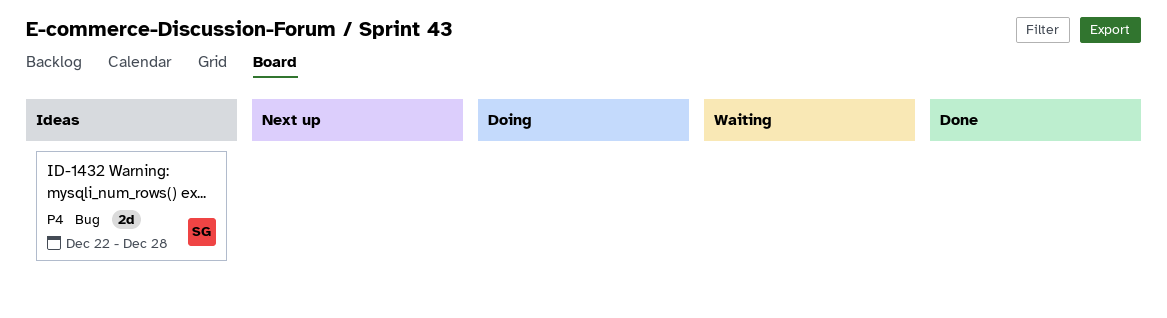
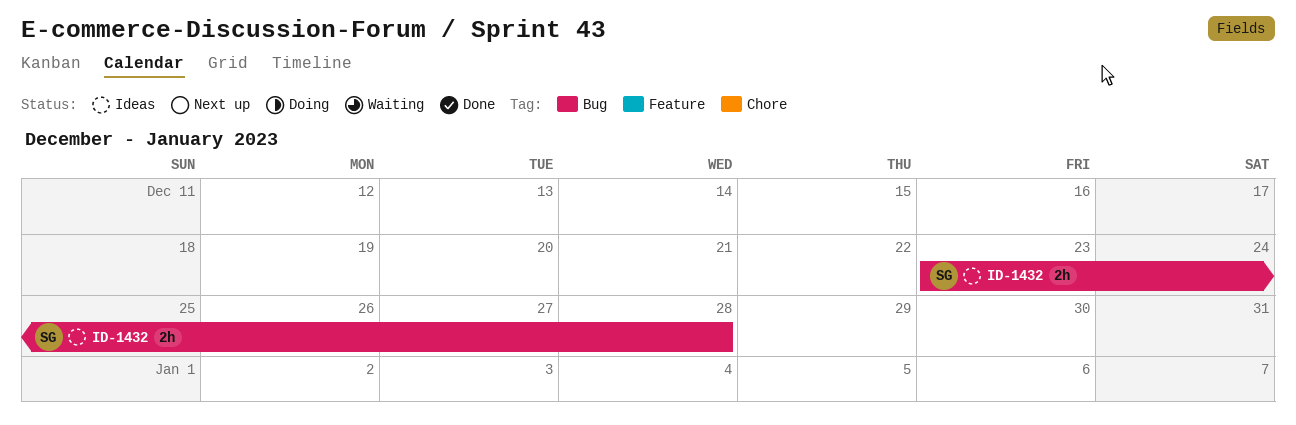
ID-1432, estimate: 2d -> 2h
ID-1432, start: Dec 22 -> Dec 23

